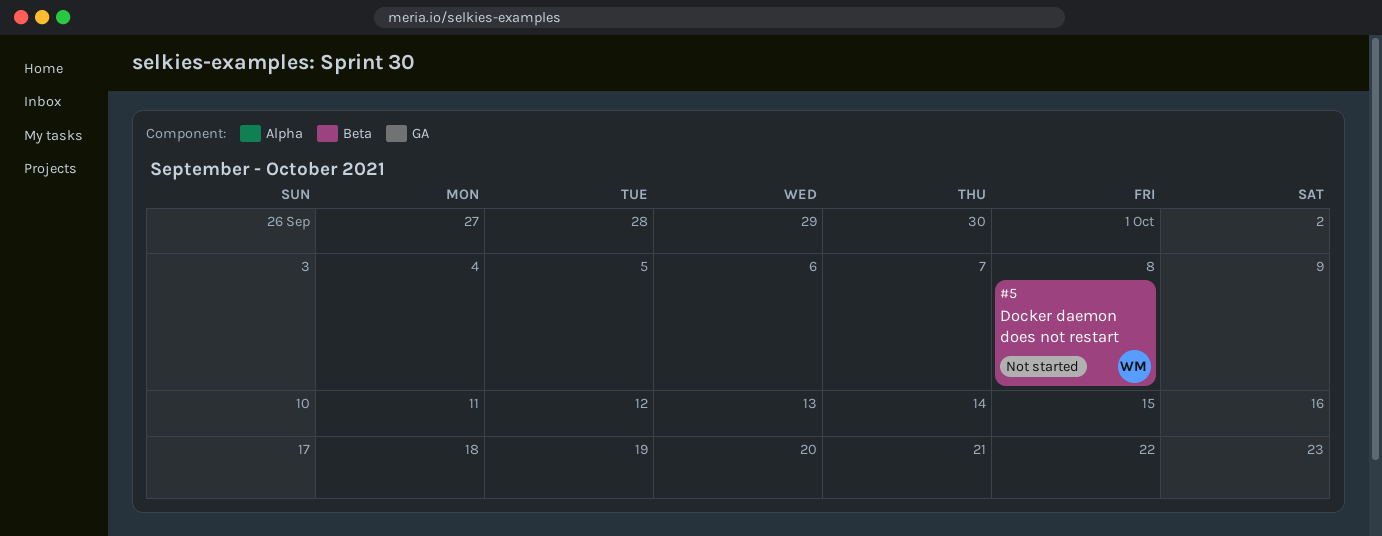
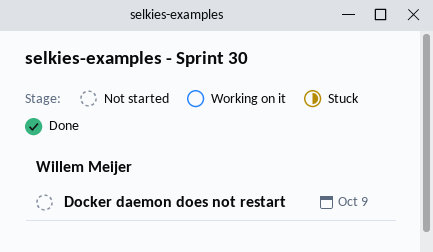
Docker daemon does not restart, due: Oct 8 -> Oct 9

